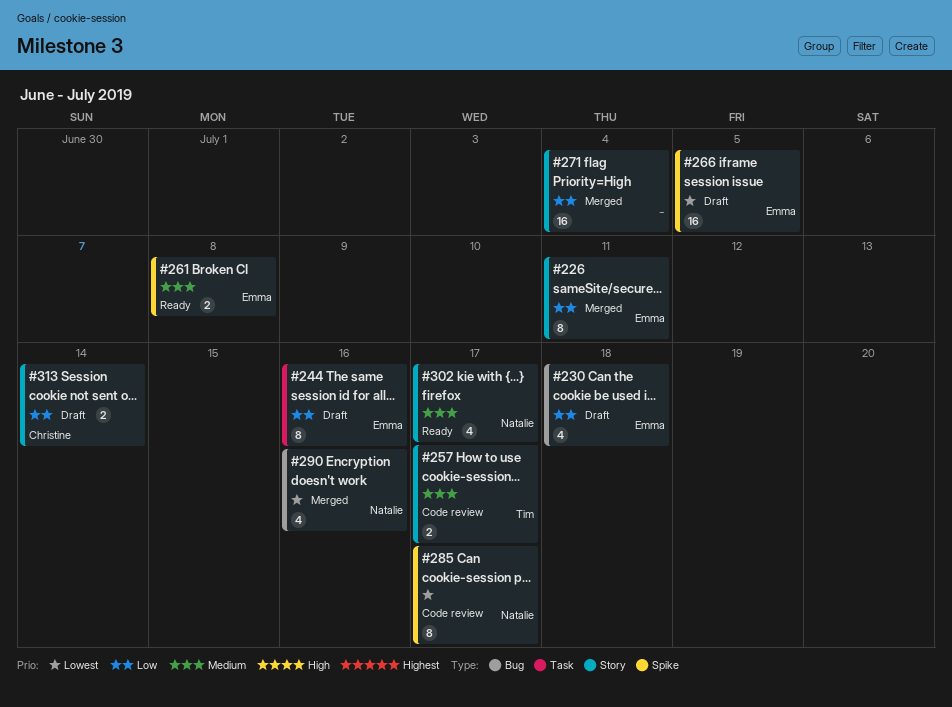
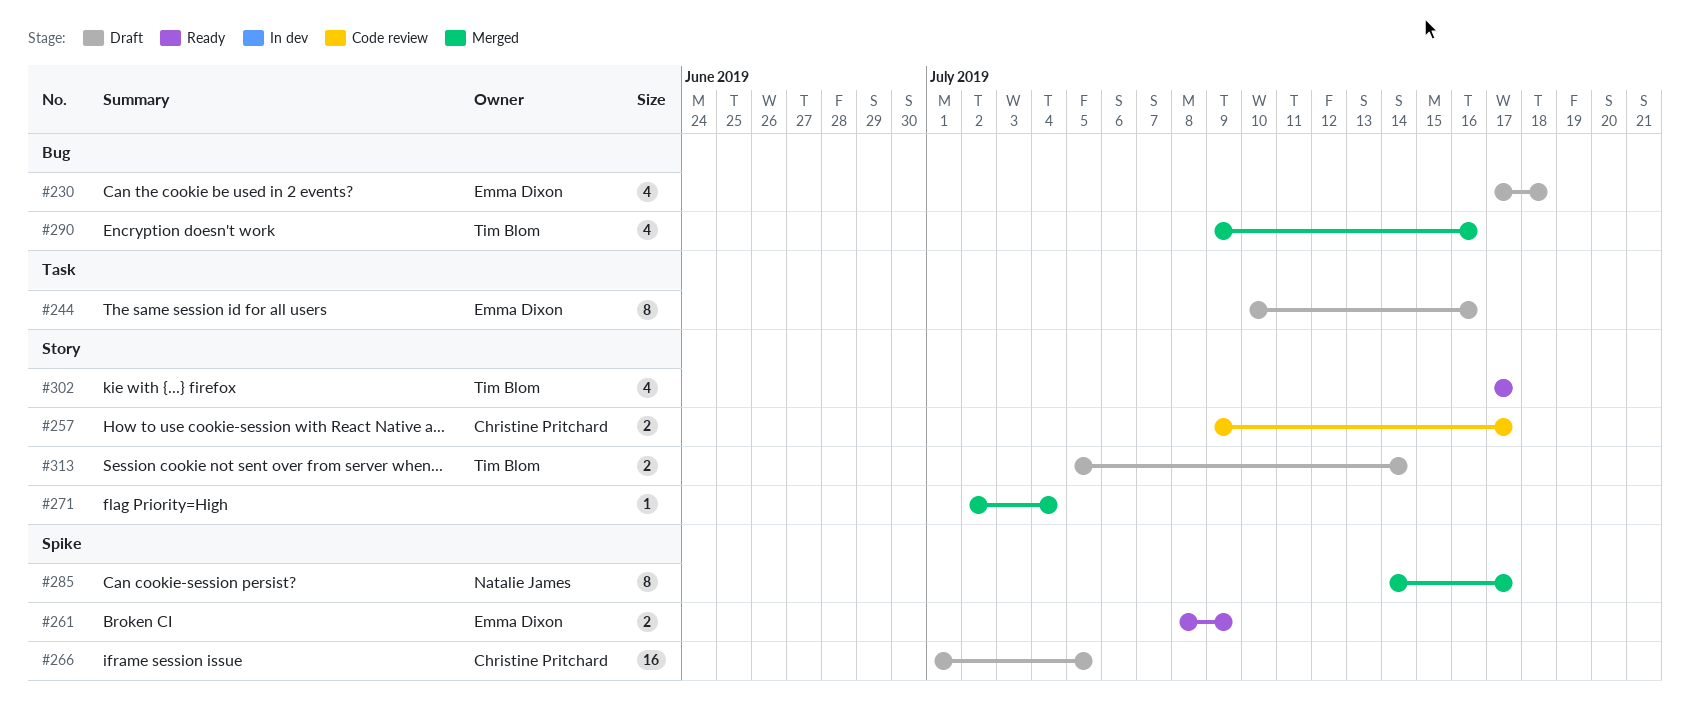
#226: present -> none
#257, owner: Tim Blom -> Christine Pritchard
#261, due: Jul 8 -> Jul 9
#266, owner: Emma Dixon -> Christine Pritchard
#271, estimate: 16 -> 1
#285, status: Code review -> Merged
#290, owner: Natalie James -> Tim Blom
#302, owner: Natalie James -> Tim Blom
#313, owner: Christine Pritchard -> Tim Blom

